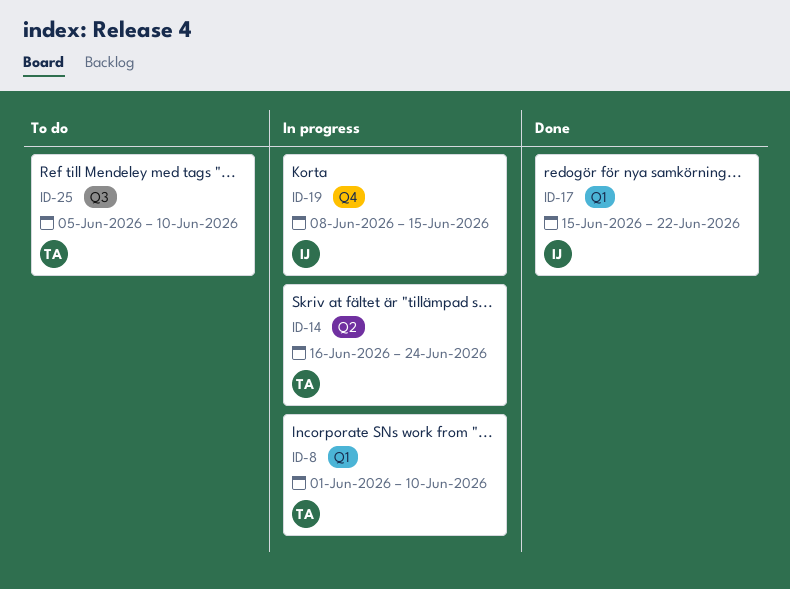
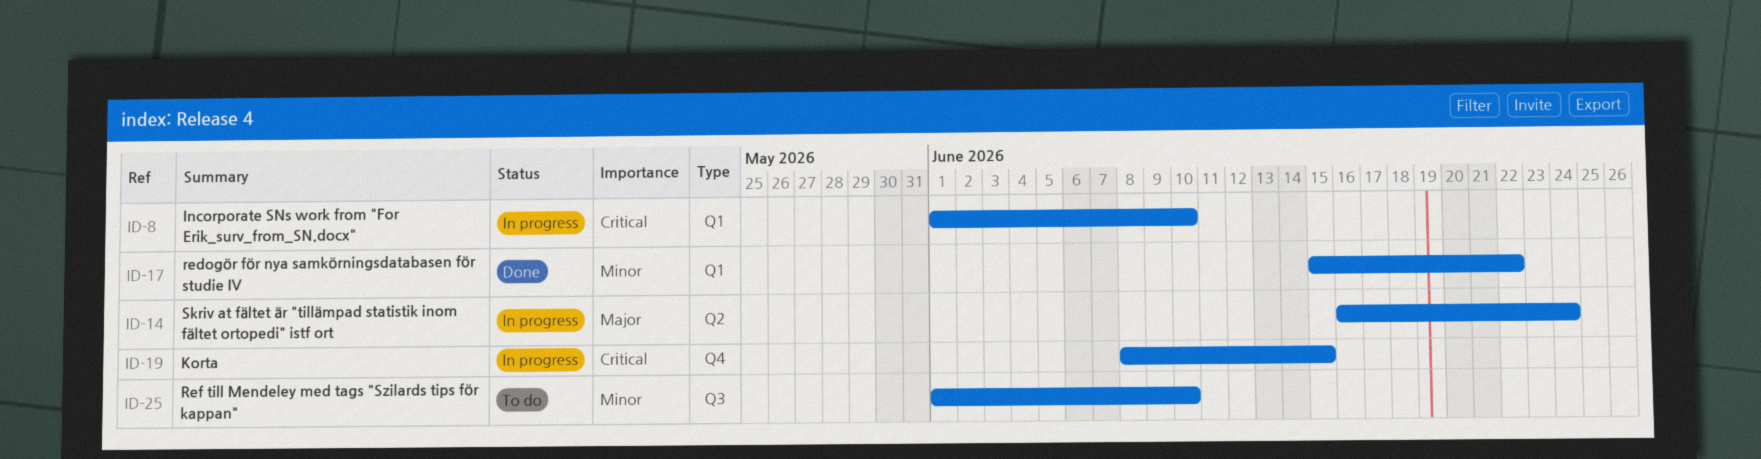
ID-25, start: Jun 5 -> Jun 1

